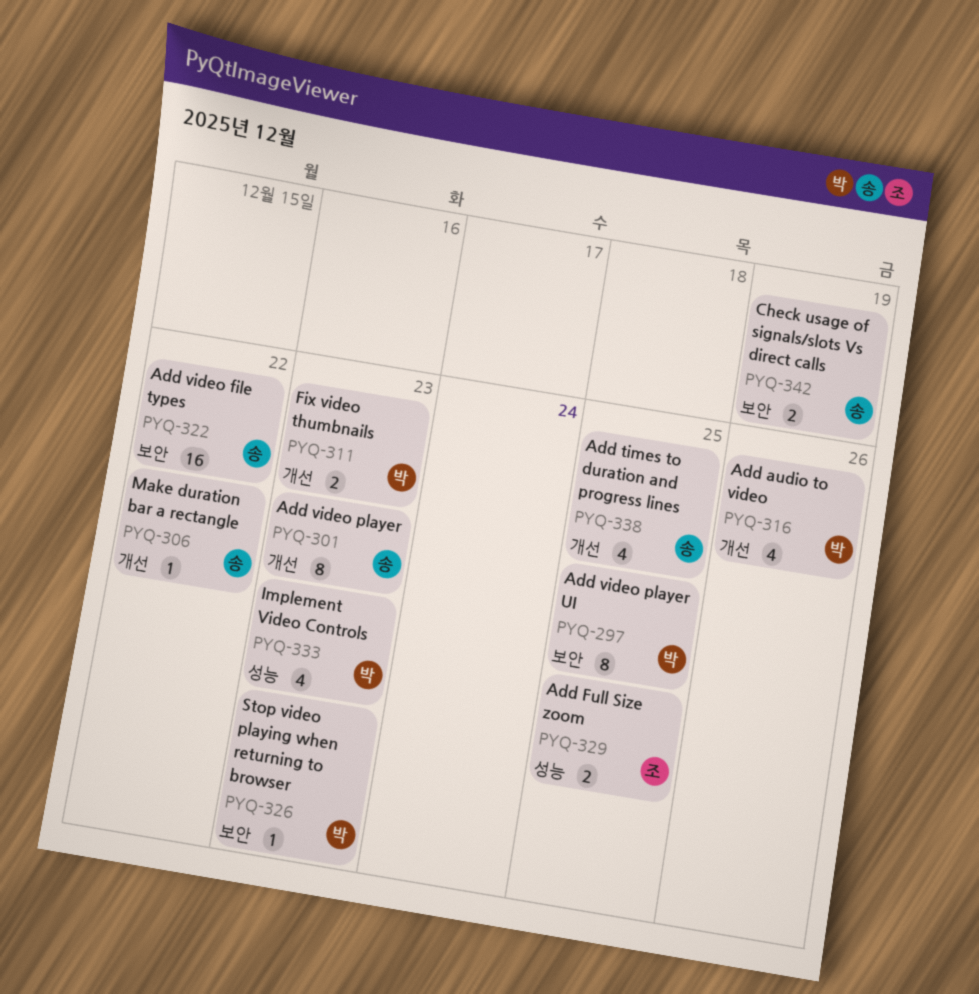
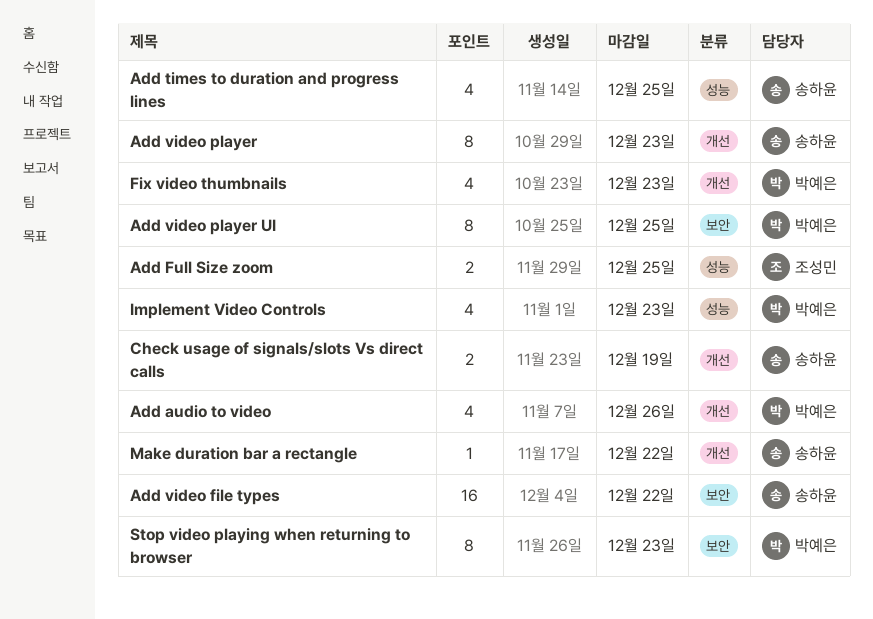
Add times to duration and progress lines, label: 개선 -> 성능
Check usage of signals/slots Vs direct calls, label: 보안 -> 개선
Fix video thumbnails, estimate: 2 -> 4
Stop video playing when returning to browser, estimate: 1 -> 8

